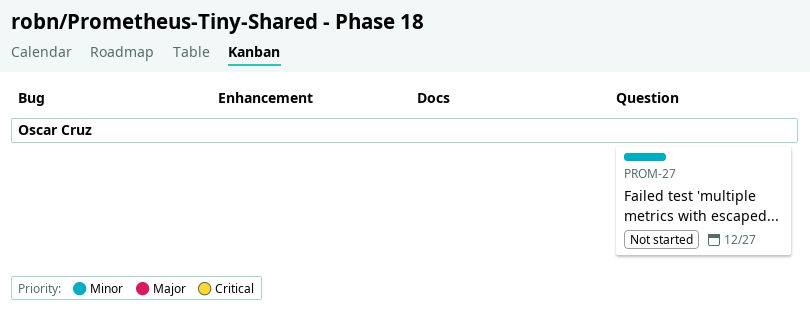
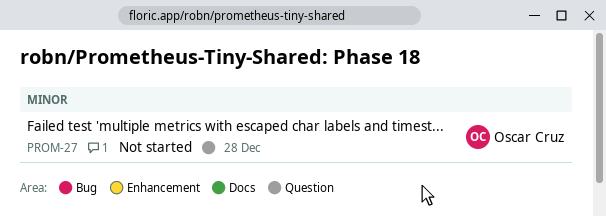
PROM-27, due: Dec 27 -> Dec 28

